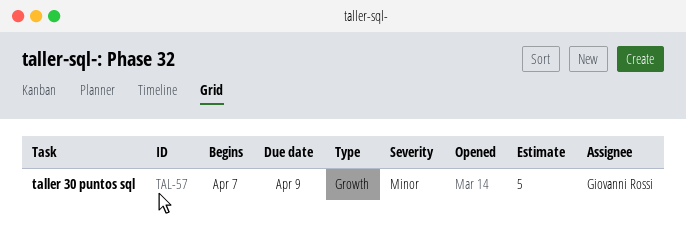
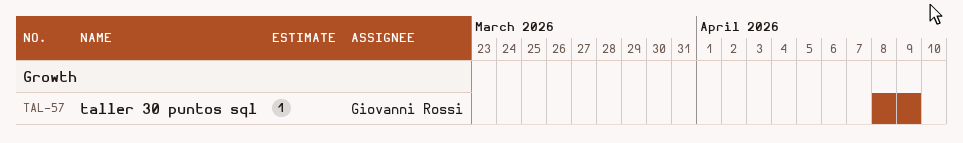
TAL-57, estimate: 5 -> 1
TAL-57, start: Apr 7 -> Apr 8

